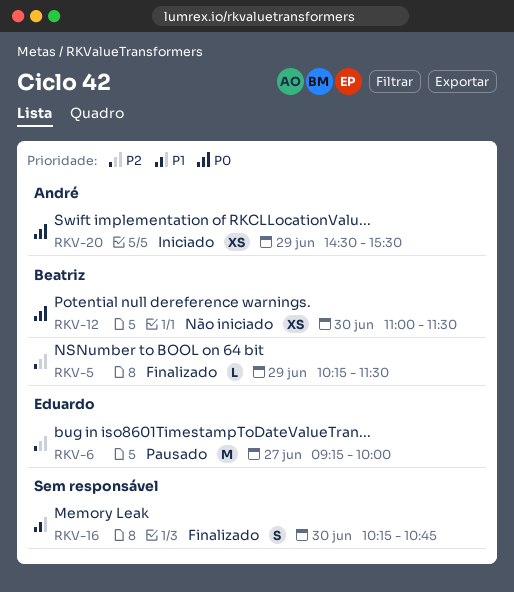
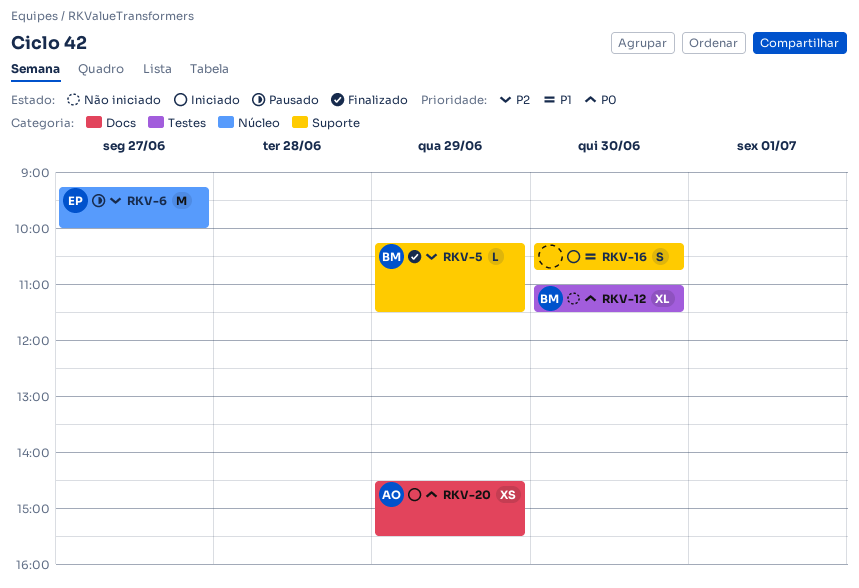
RKV-12, estimate: XS -> XL
RKV-16, status: Finalizado -> Iniciado

